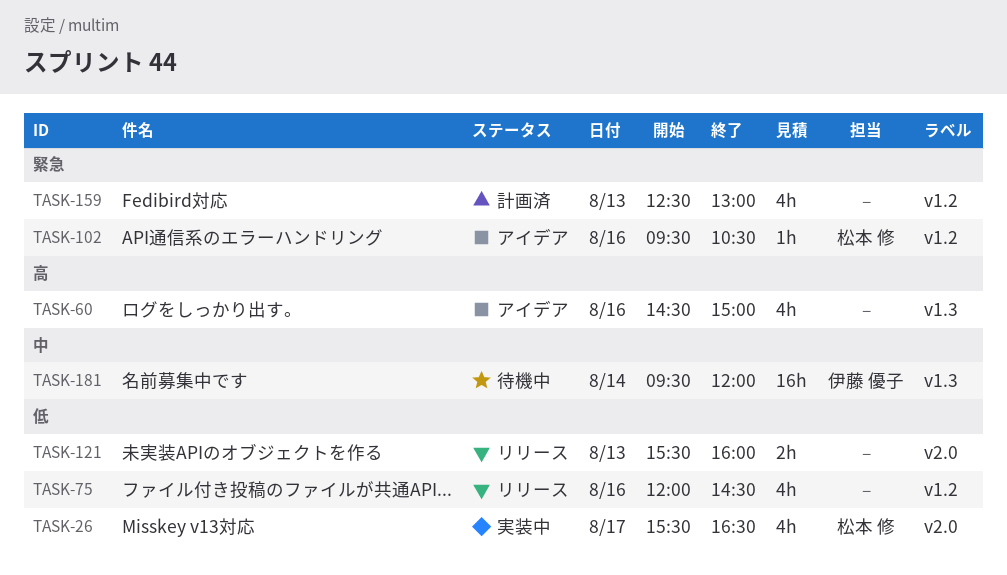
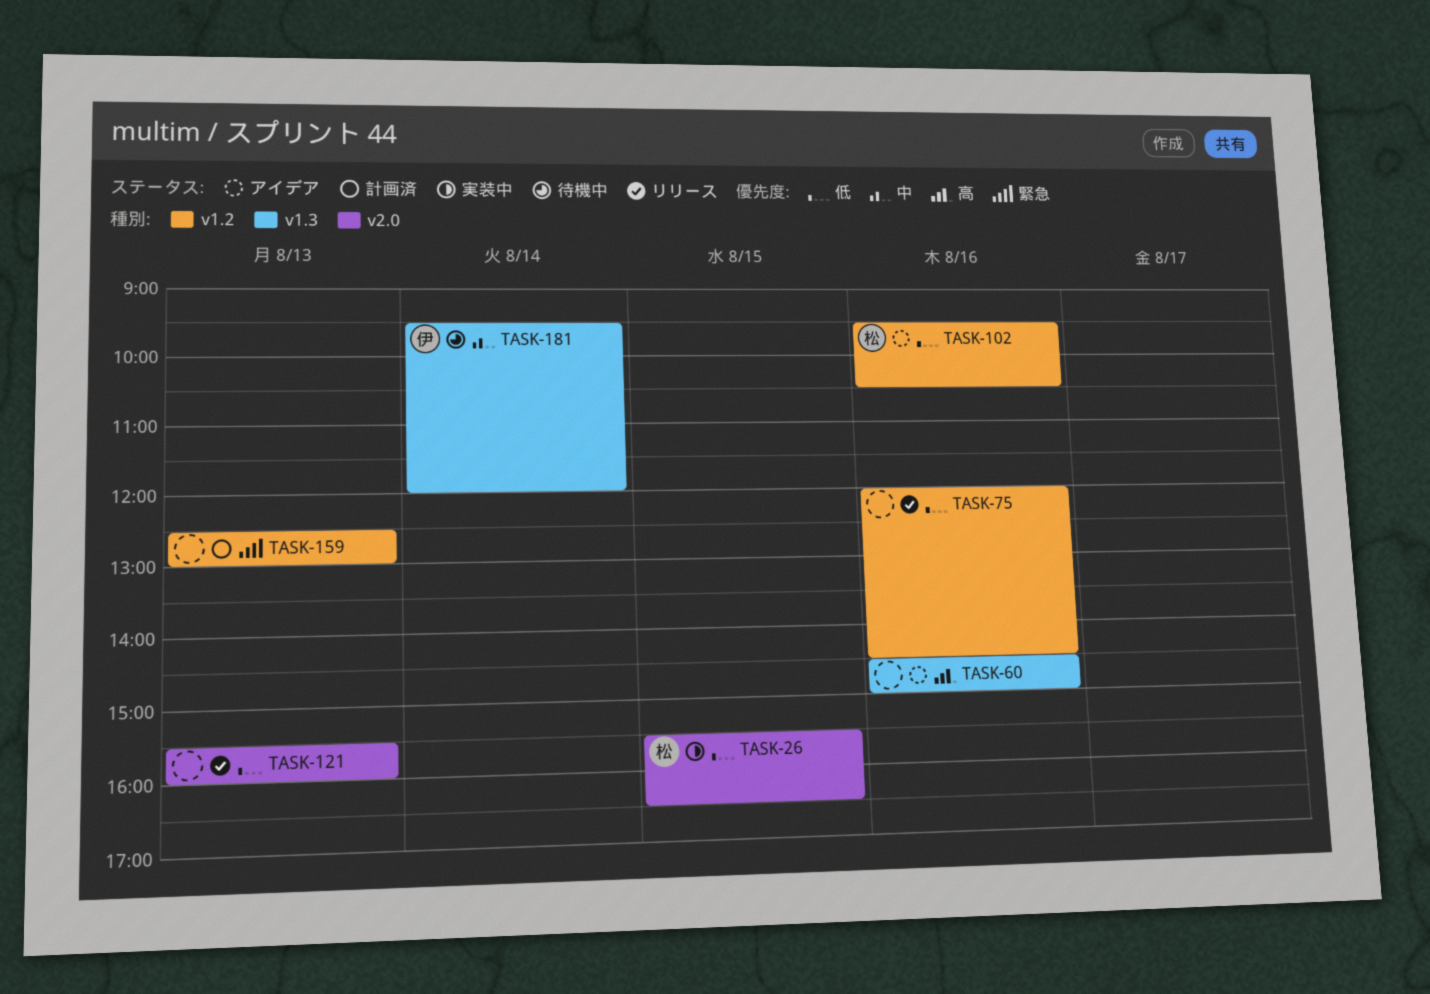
TASK-26, day: Aug 17 -> Aug 15
TASK-102, priority: 緊急 -> 低

